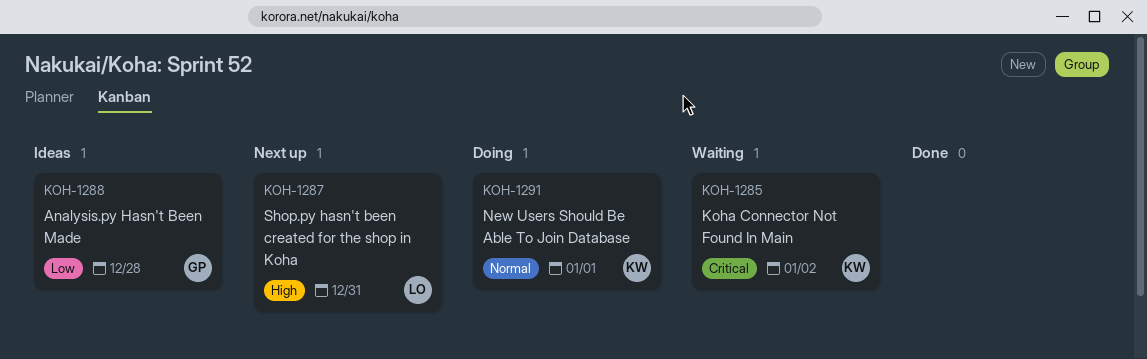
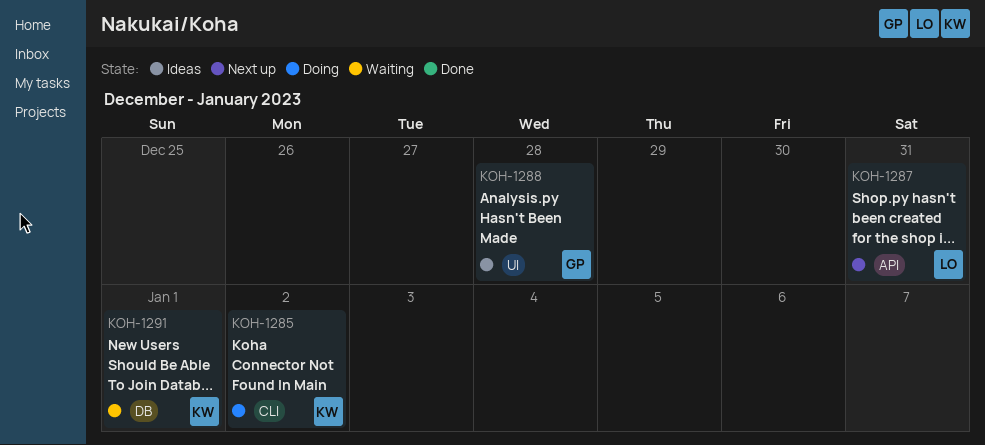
KOH-1285, status: Waiting -> Doing
KOH-1291, status: Doing -> Waiting

